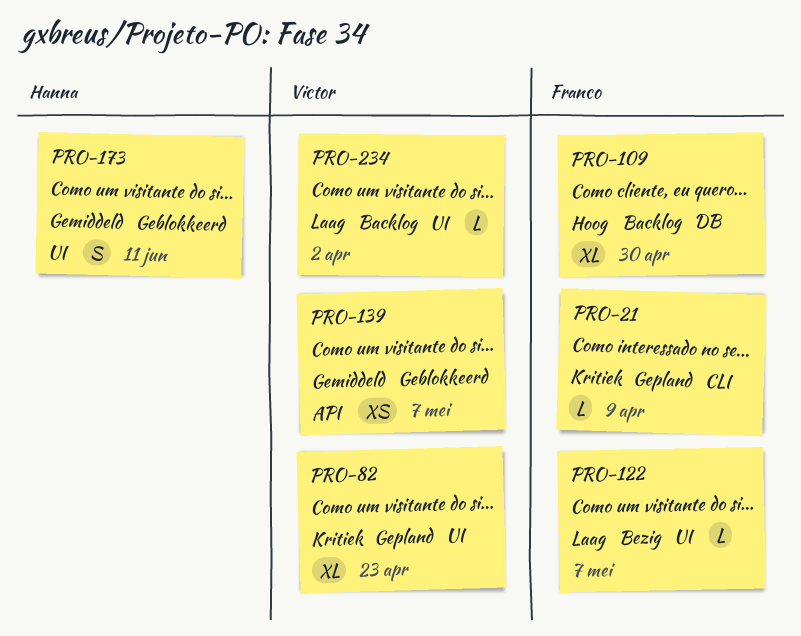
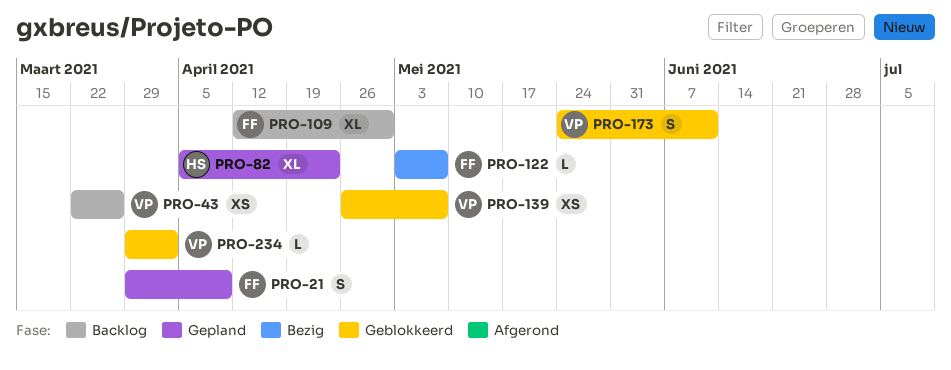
PRO-21, estimate: L -> S
PRO-43: none -> present
PRO-82, owner: Victor -> Hanna
PRO-173, owner: Hanna -> Victor
PRO-234, status: Backlog -> Geblokkeerd

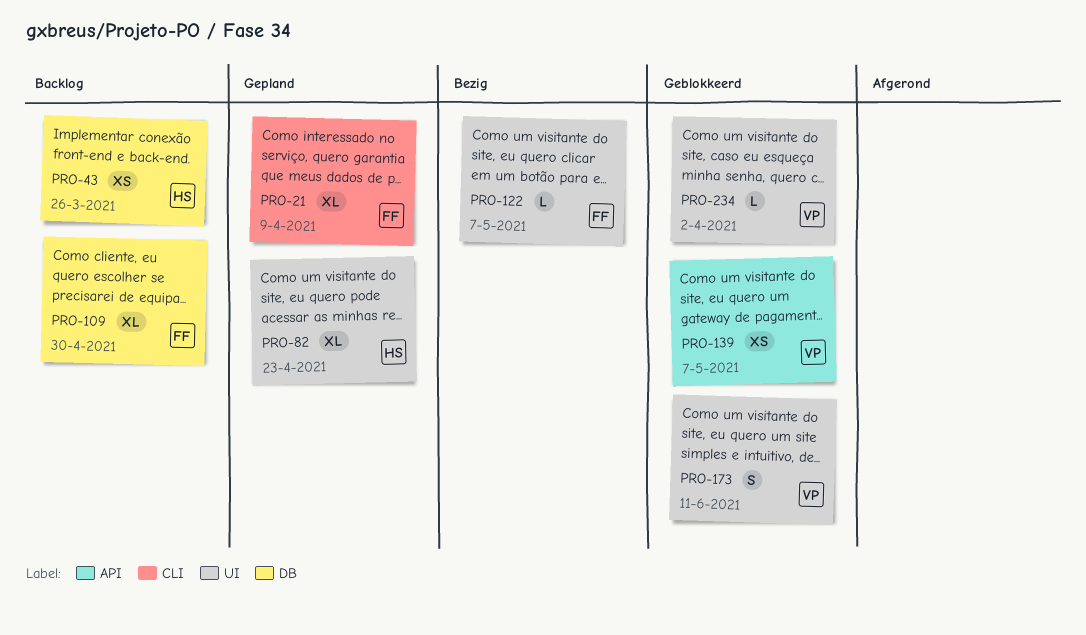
PRO-21, estimate: S -> XL
PRO-43, owner: VP -> HS

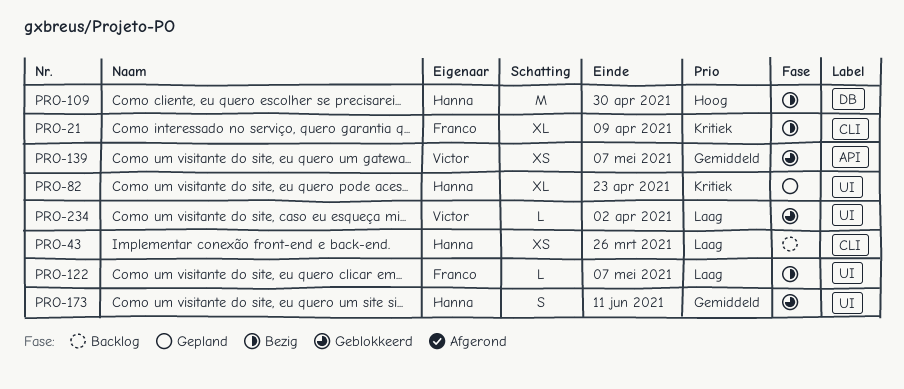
PRO-21, status: Gepland -> Bezig
PRO-43, label: DB -> CLI
PRO-109, status: Backlog -> Bezig
PRO-109, owner: Franco -> Hanna
PRO-109, estimate: XL -> M
PRO-173, owner: Victor -> Hanna

